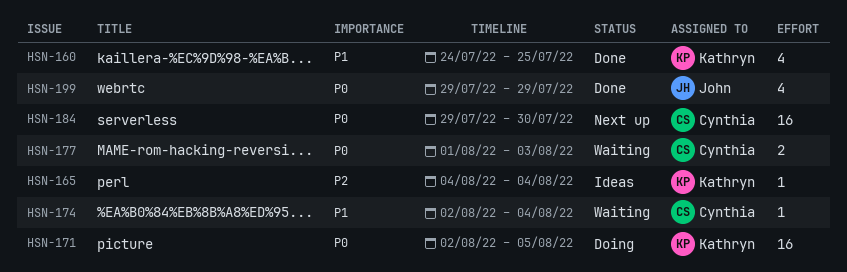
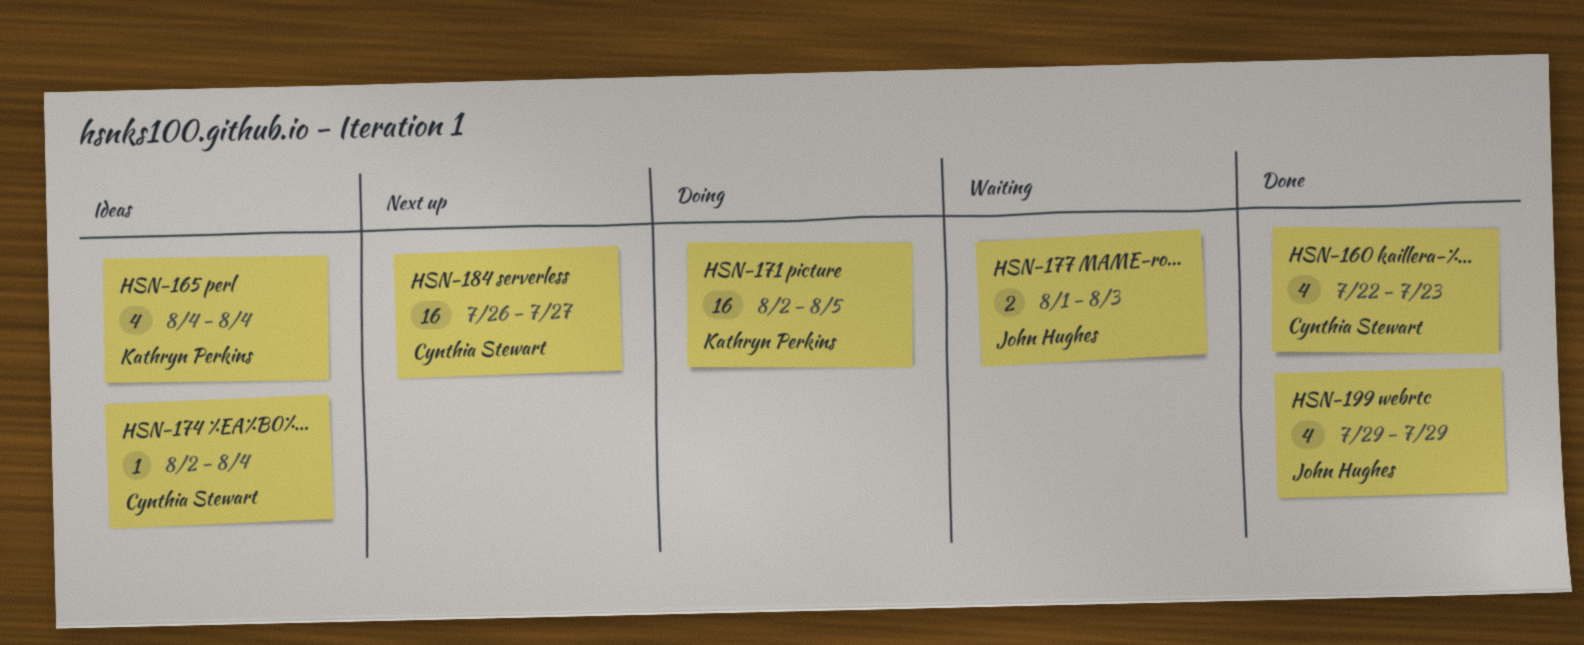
HSN-160, owner: Kathryn Perkins -> Cynthia Stewart
HSN-160, start: Jul 24 -> Jul 22
HSN-160, due: Jul 25 -> Jul 23
HSN-165, estimate: 1 -> 4
HSN-174, status: Waiting -> Ideas
HSN-177, owner: Cynthia Stewart -> John Hughes
HSN-184, start: Jul 29 -> Jul 26
HSN-184, due: Jul 30 -> Jul 27

